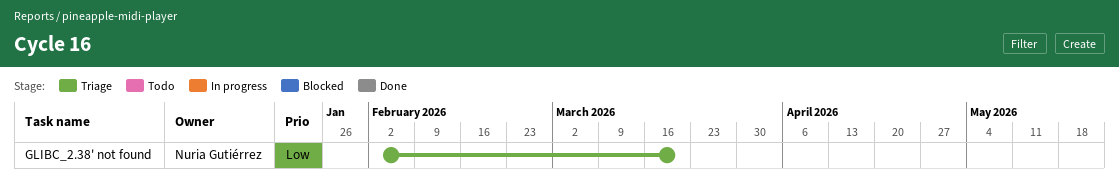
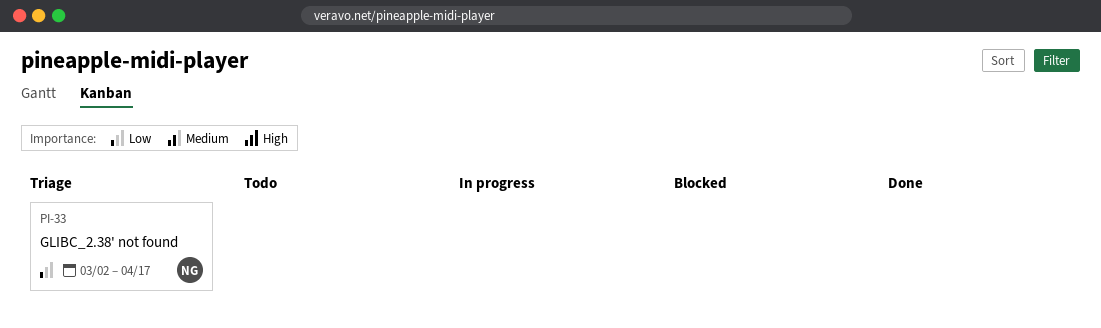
GLIBC_2.38' not found, start: Feb 2 -> Mar 2
GLIBC_2.38' not found, due: Mar 20 -> Apr 17

